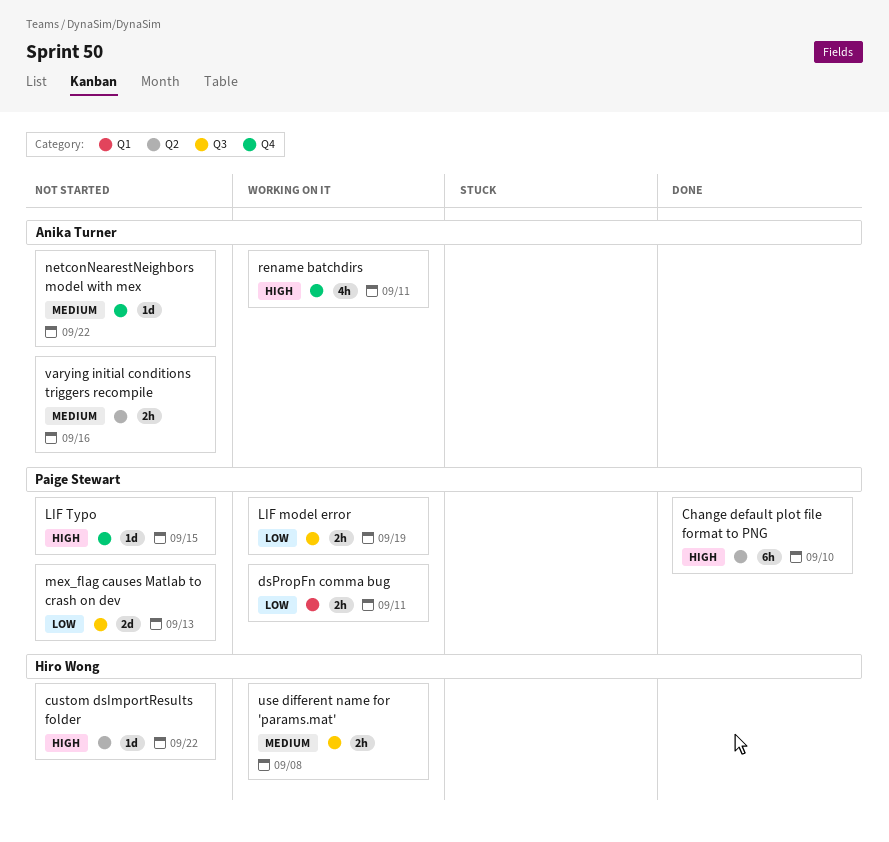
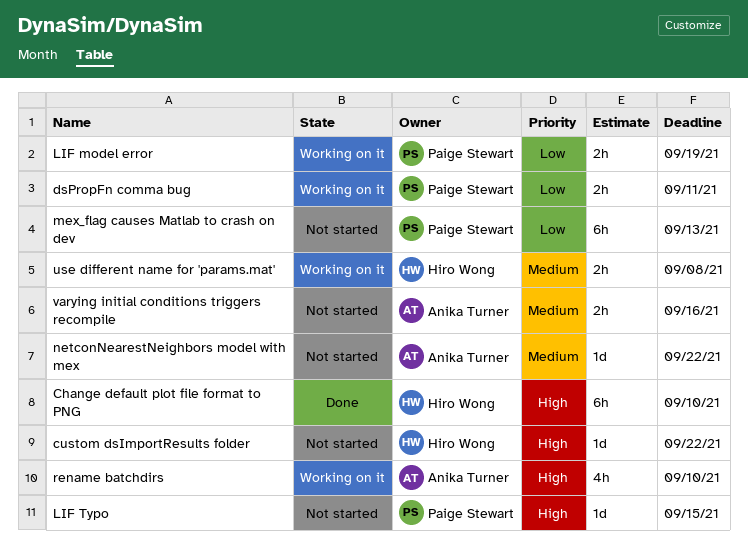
Change default plot file format to PNG, owner: Paige Stewart -> Hiro Wong
mex_flag causes Matlab to crash on dev, estimate: 2d -> 6h
rename batchdirs, due: Sep 11 -> Sep 10

